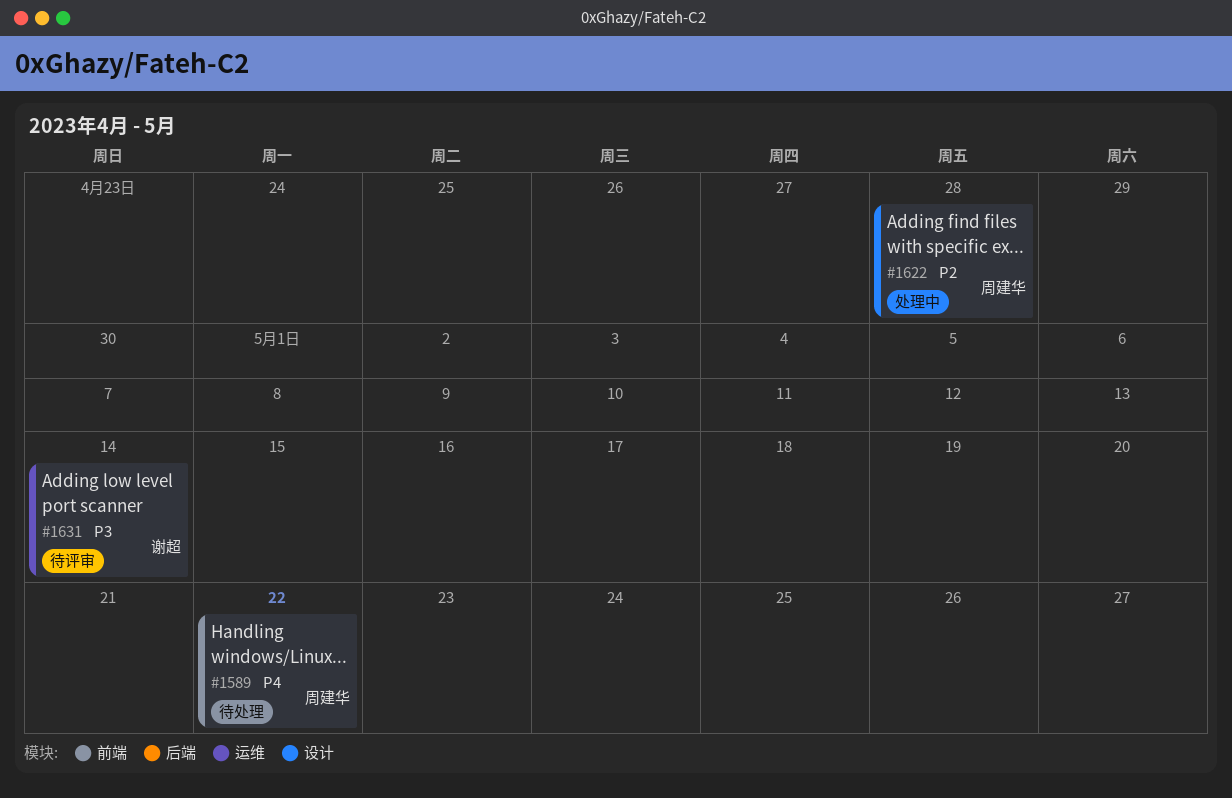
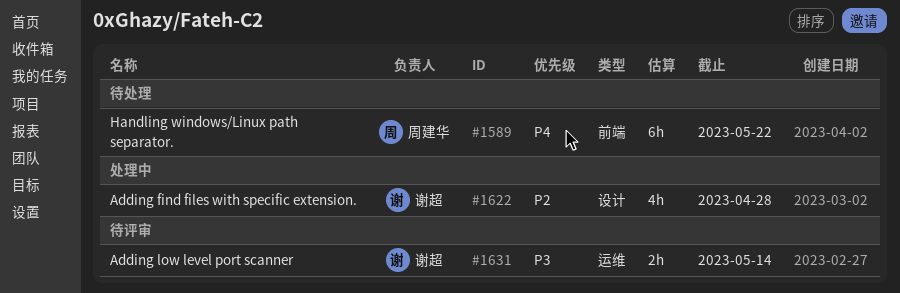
#1622, owner: 周建华 -> 谢超

